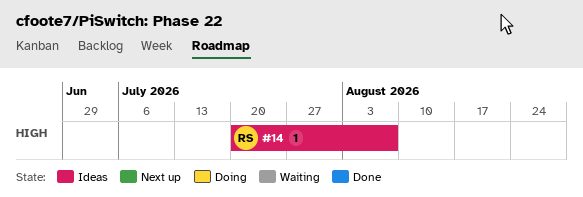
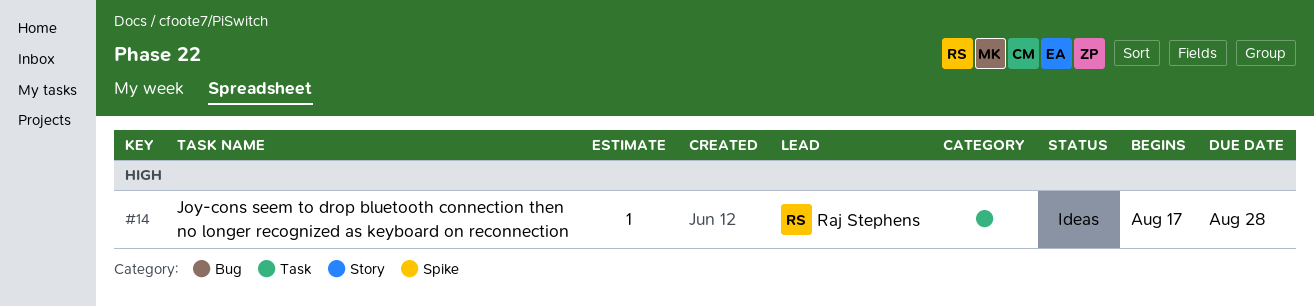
#14, start: Jul 20 -> Aug 17
#14, due: Aug 7 -> Aug 28

